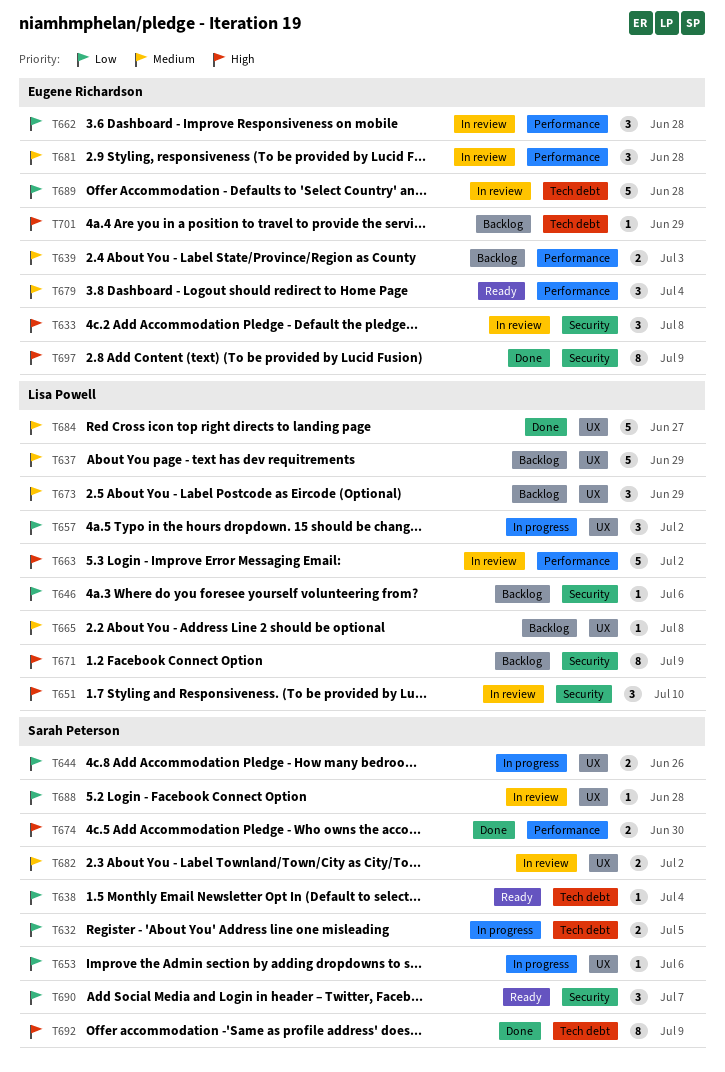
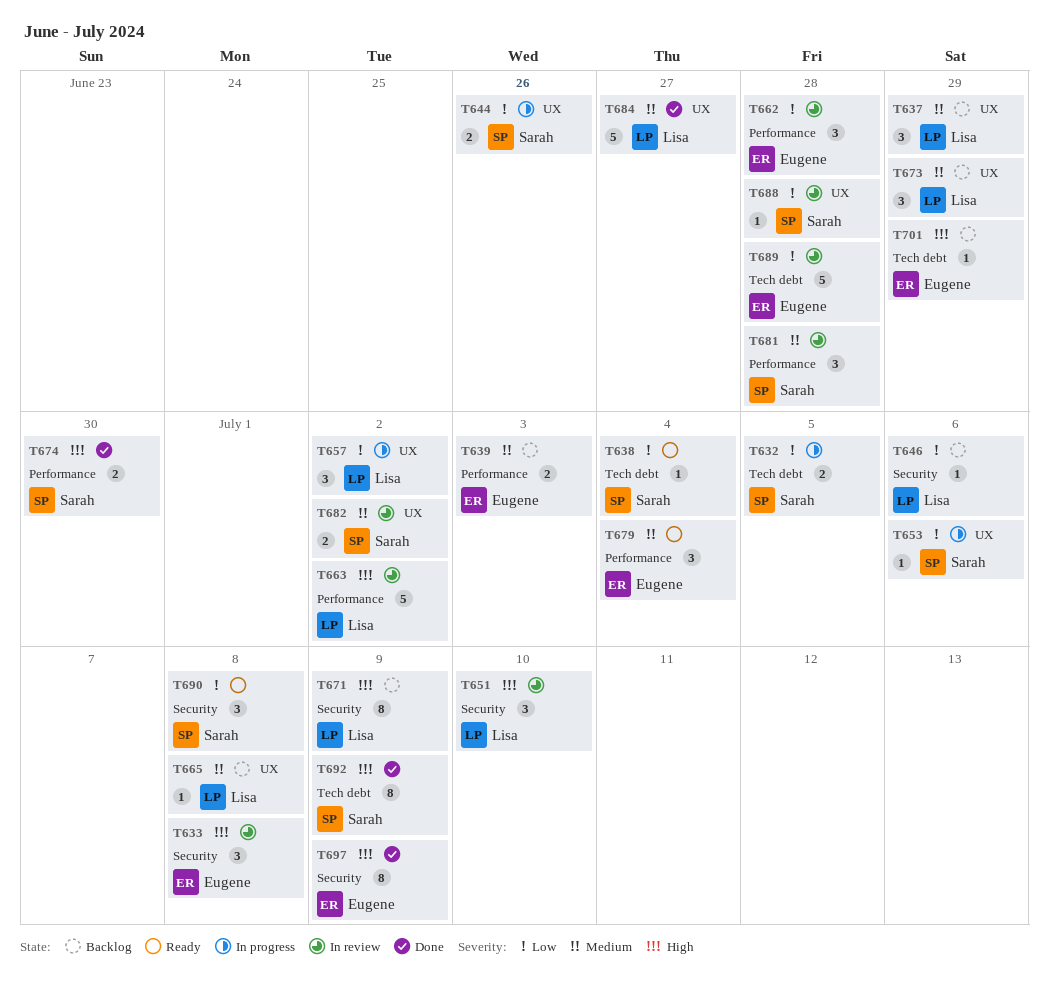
T637, estimate: 5 -> 3
T681, owner: Eugene Richardson -> Sarah Peterson
T690, due: Jul 7 -> Jul 8

